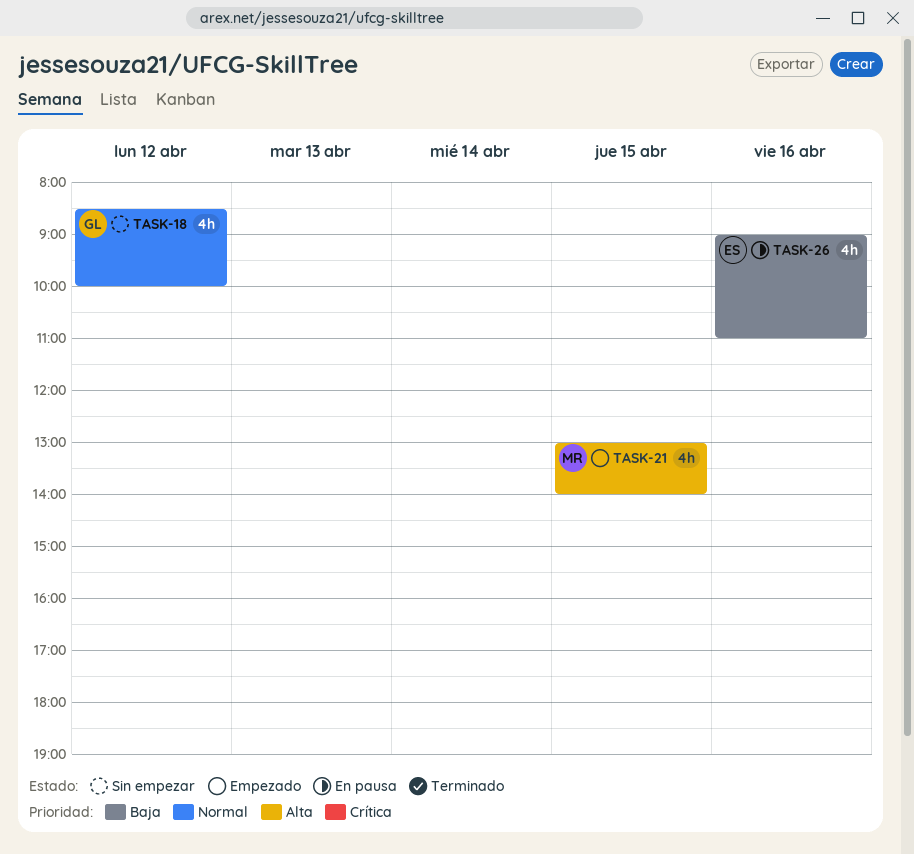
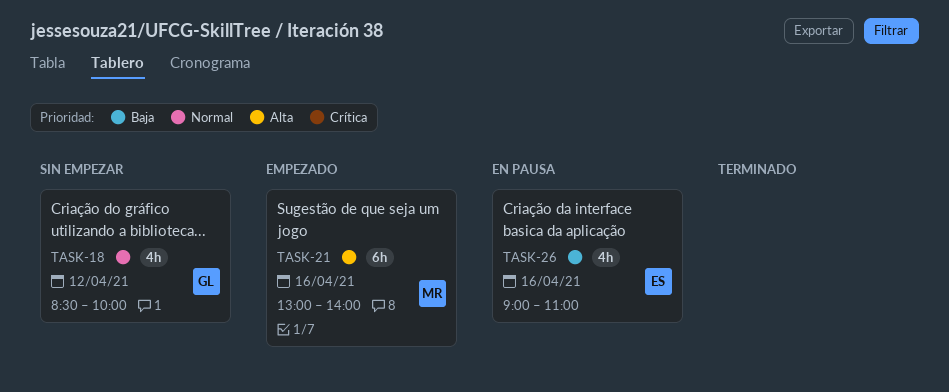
TASK-21, estimate: 4h -> 6h
TASK-21, day: Apr 15 -> Apr 16

